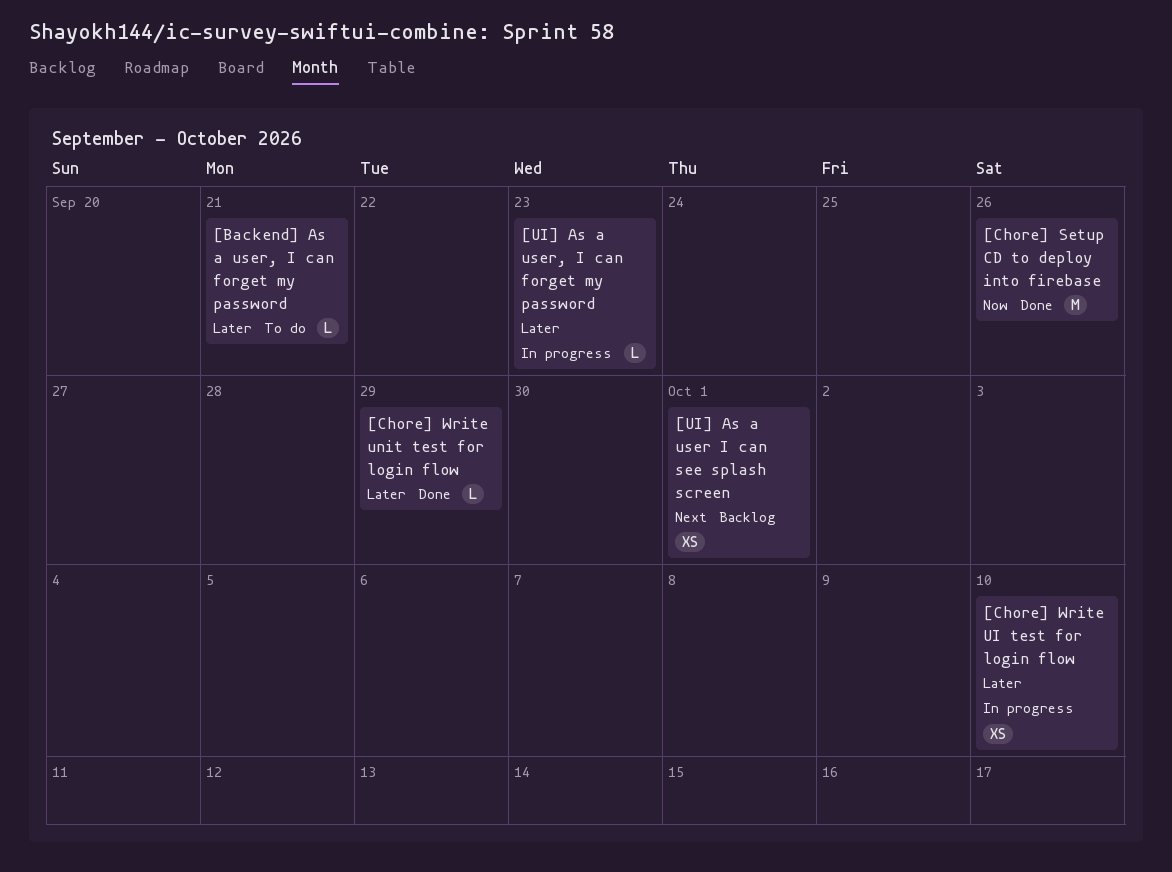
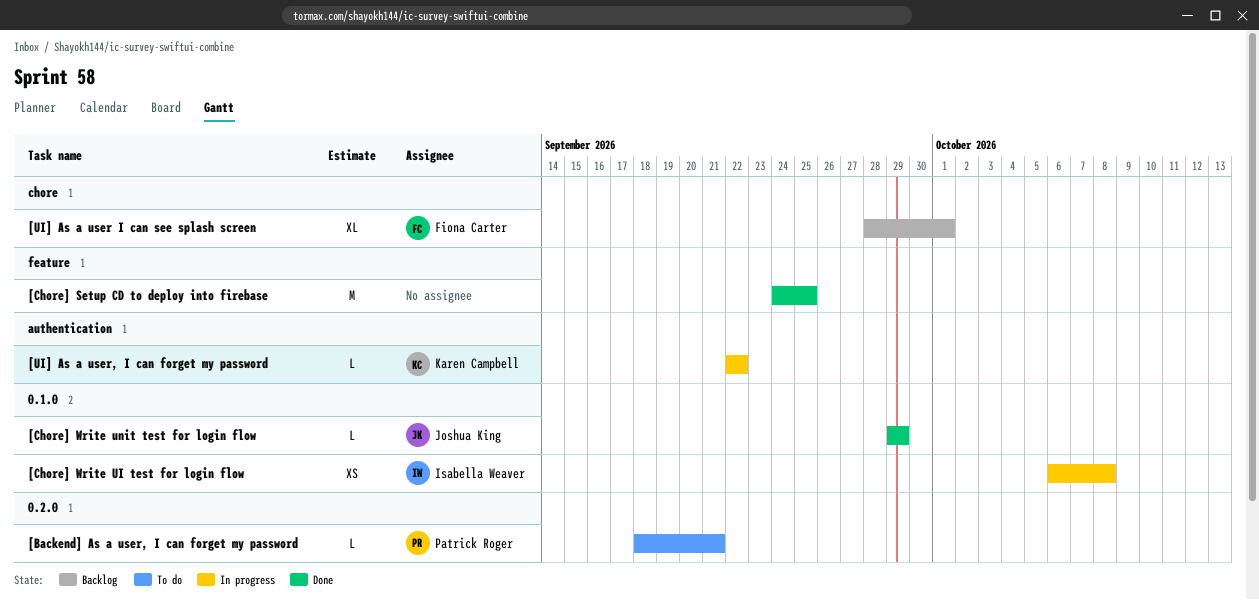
[Chore] Setup CD to deploy into firebase, due: Sep 26 -> Sep 25
[Chore] Write UI test for login flow, due: Oct 10 -> Oct 8
[UI] As a user I can see splash screen, estimate: XS -> XL
[UI] As a user, I can forget my password, due: Sep 23 -> Sep 22

